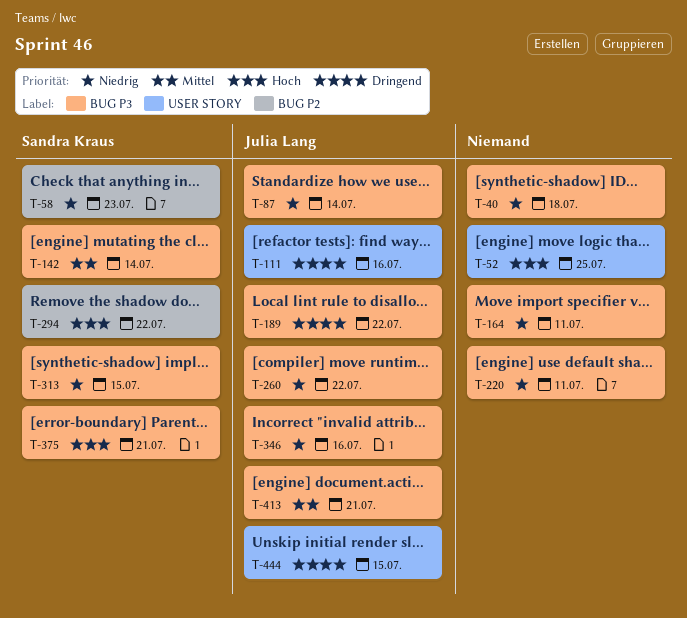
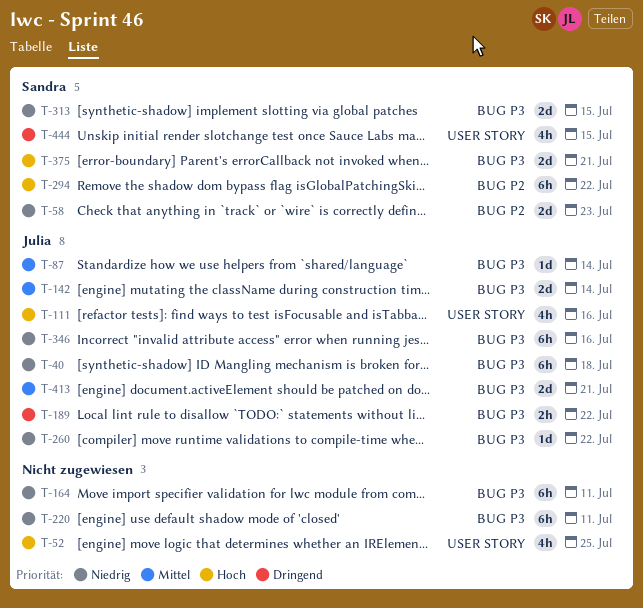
T-40, owner: none -> Julia Lang
T-87, priority: Niedrig -> Mittel
T-111, priority: Dringend -> Hoch
T-142, owner: Sandra Kraus -> Julia Lang
T-444, owner: Julia Lang -> Sandra Kraus

